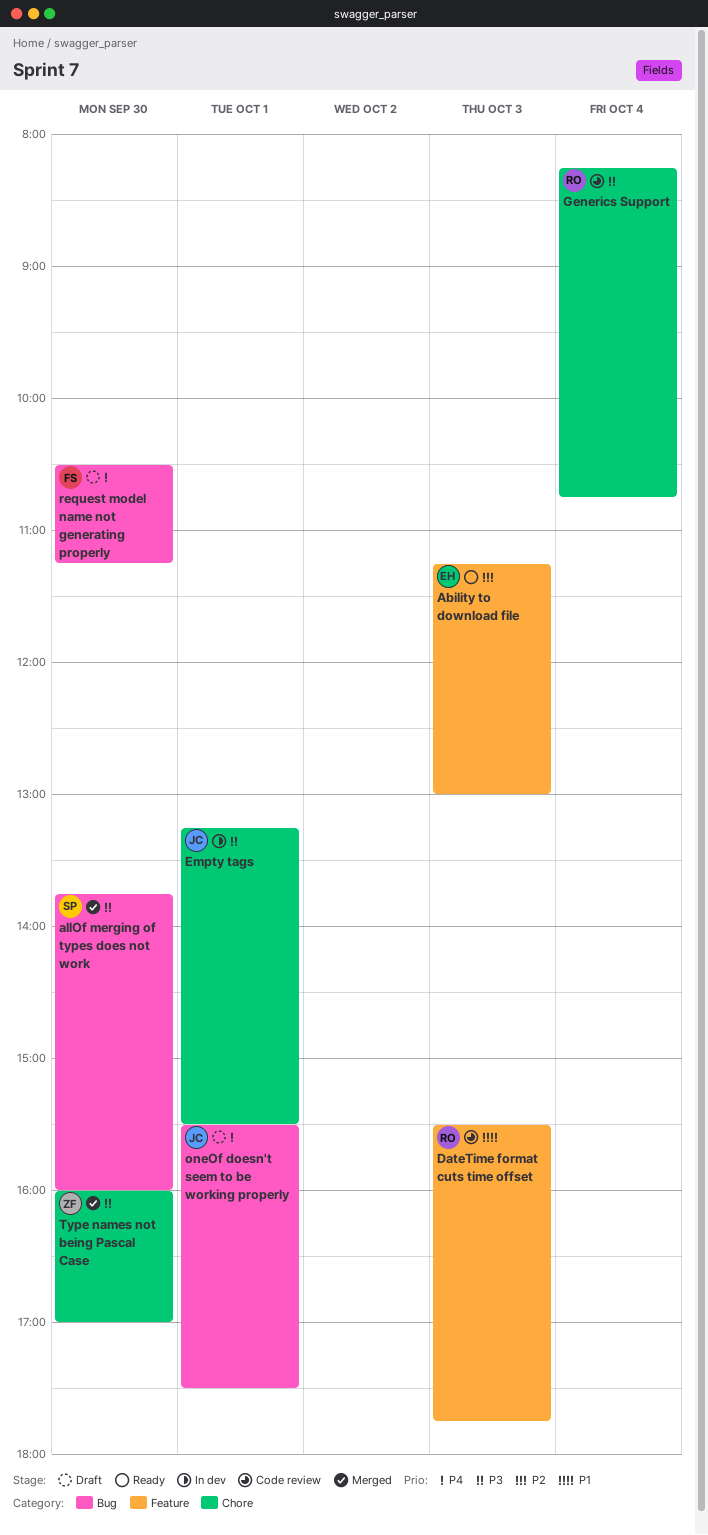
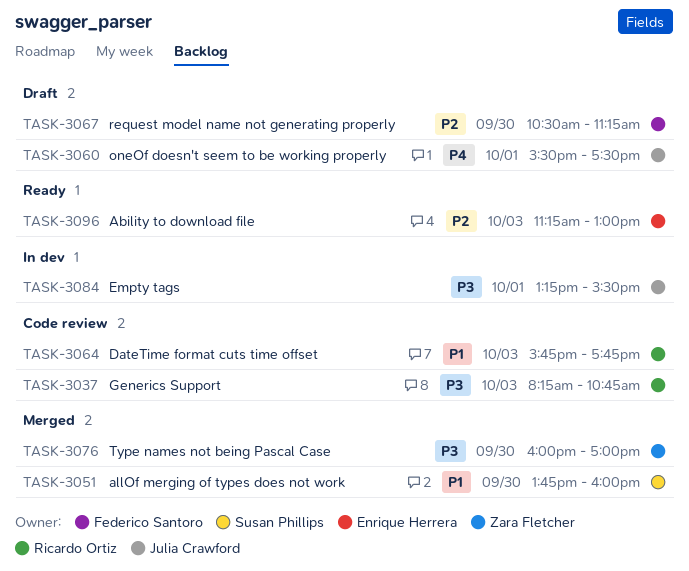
allOf merging of types does not work, priority: P3 -> P1
DateTime format cuts time offset, begins: 15:30 -> 15:45
Generics Support, day: Oct 4 -> Oct 3
request model name not generating properly, priority: P4 -> P2

